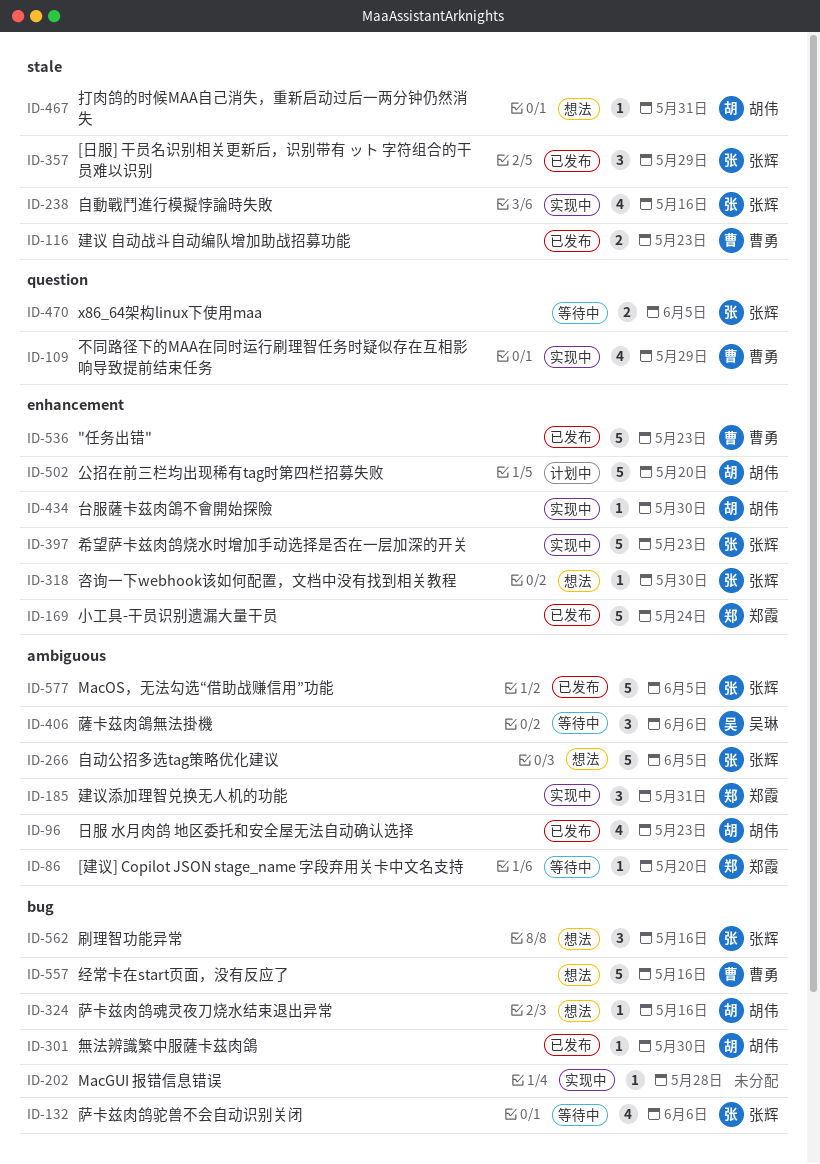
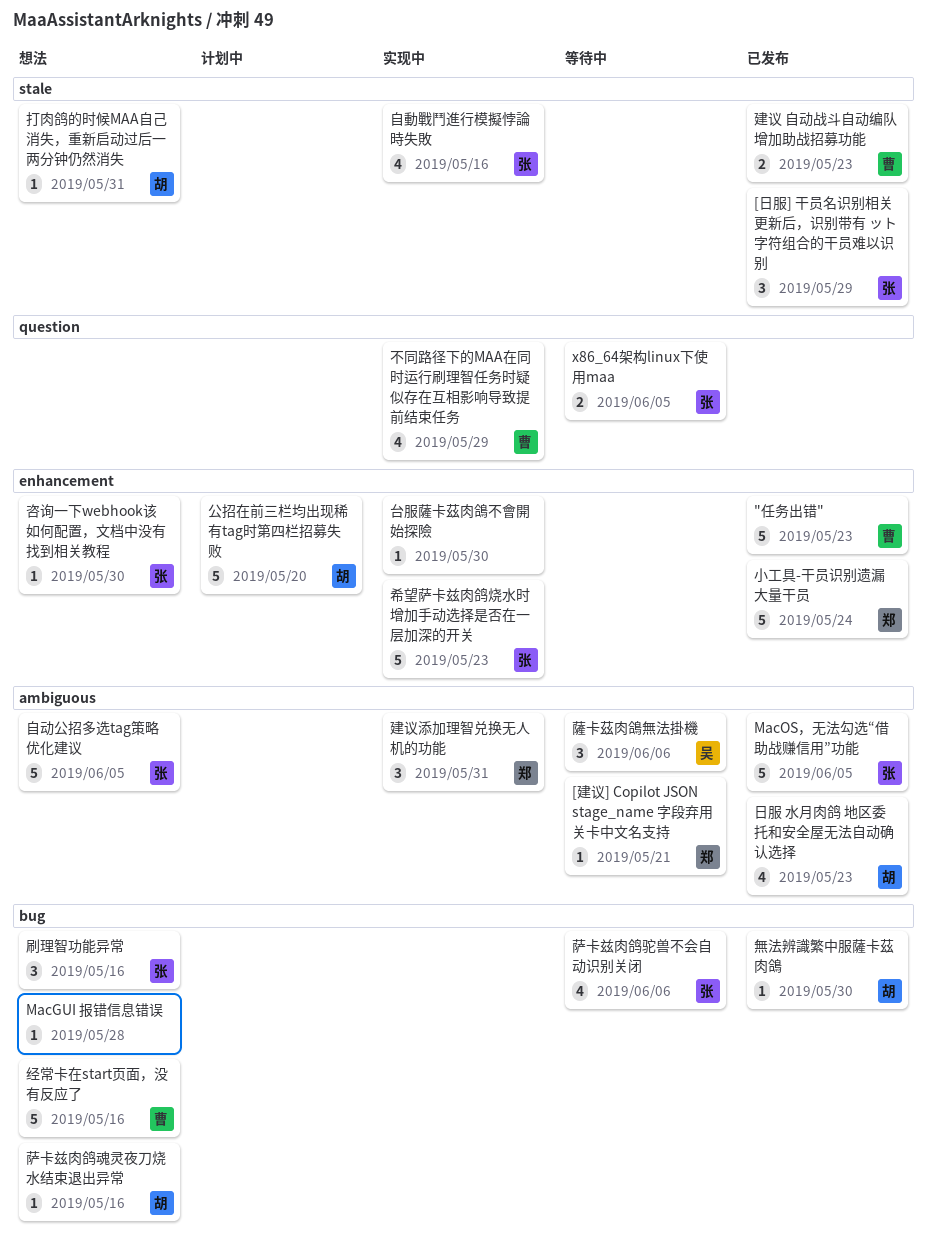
[建议] Copilot JSON stage_name 字段弃用关卡中文名支持, due: May 20 -> May 21
MacGUI 报错信息错误, status: 实现中 -> 想法
台服薩卡茲肉鴿不會開始探險, owner: 胡伟 -> none

